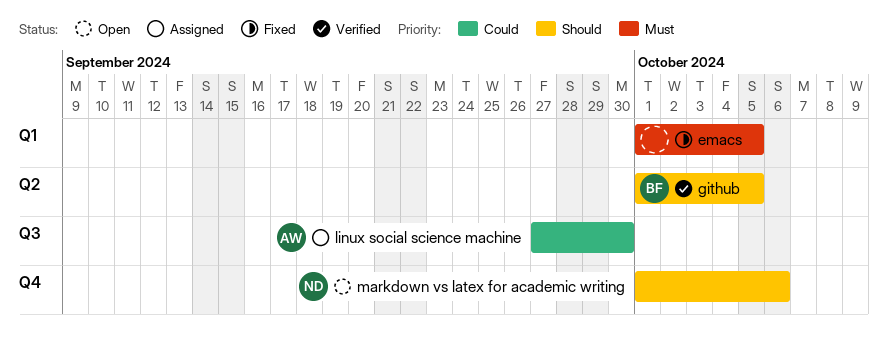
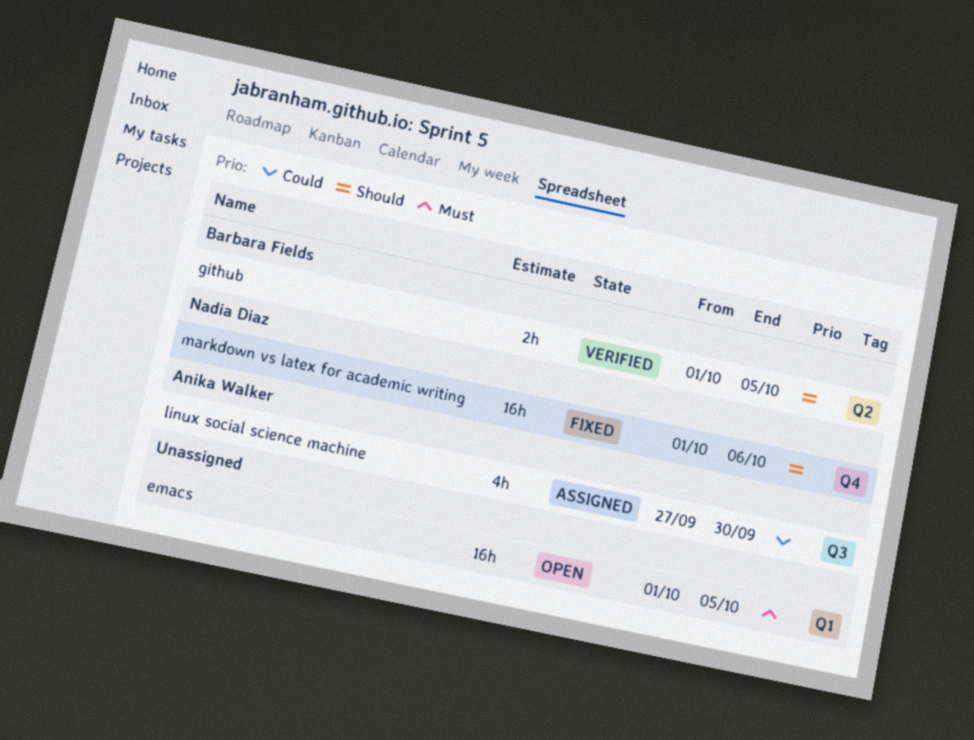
emacs, status: Fixed -> Open
markdown vs latex for academic writing, status: Open -> Fixed

